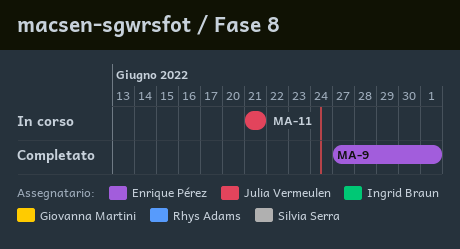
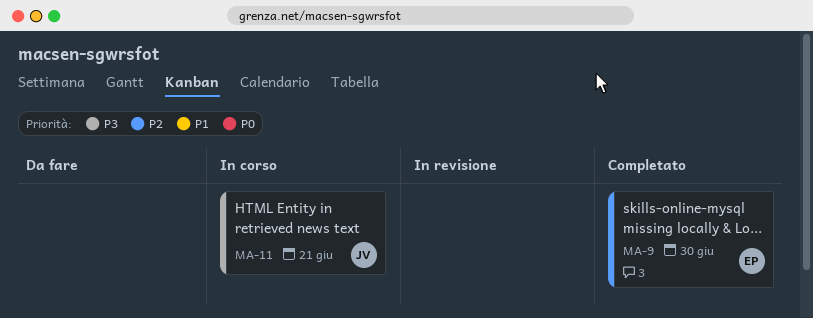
MA-9, due: Jul 1 -> Jun 30

